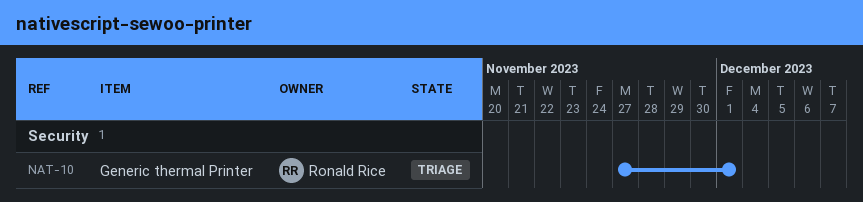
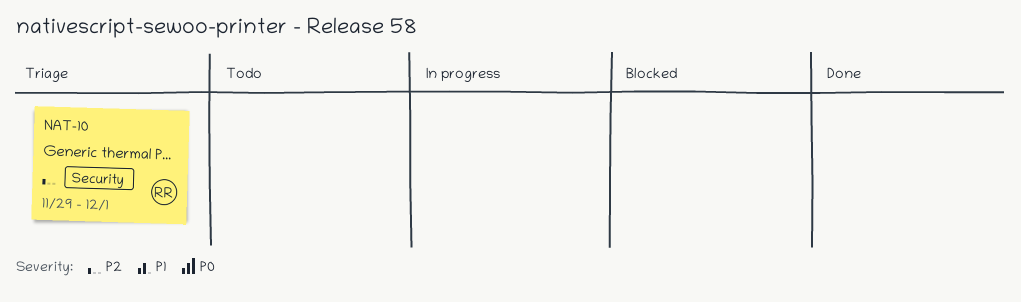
NAT-10, start: Nov 27 -> Nov 29

